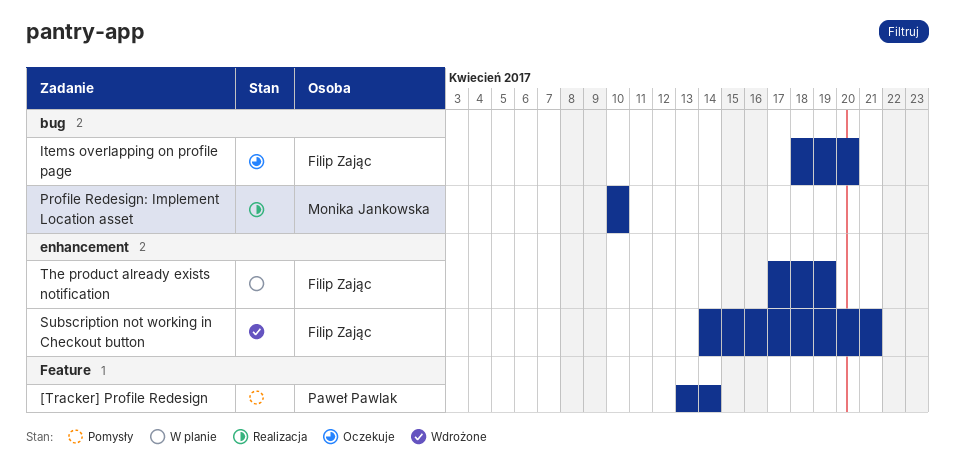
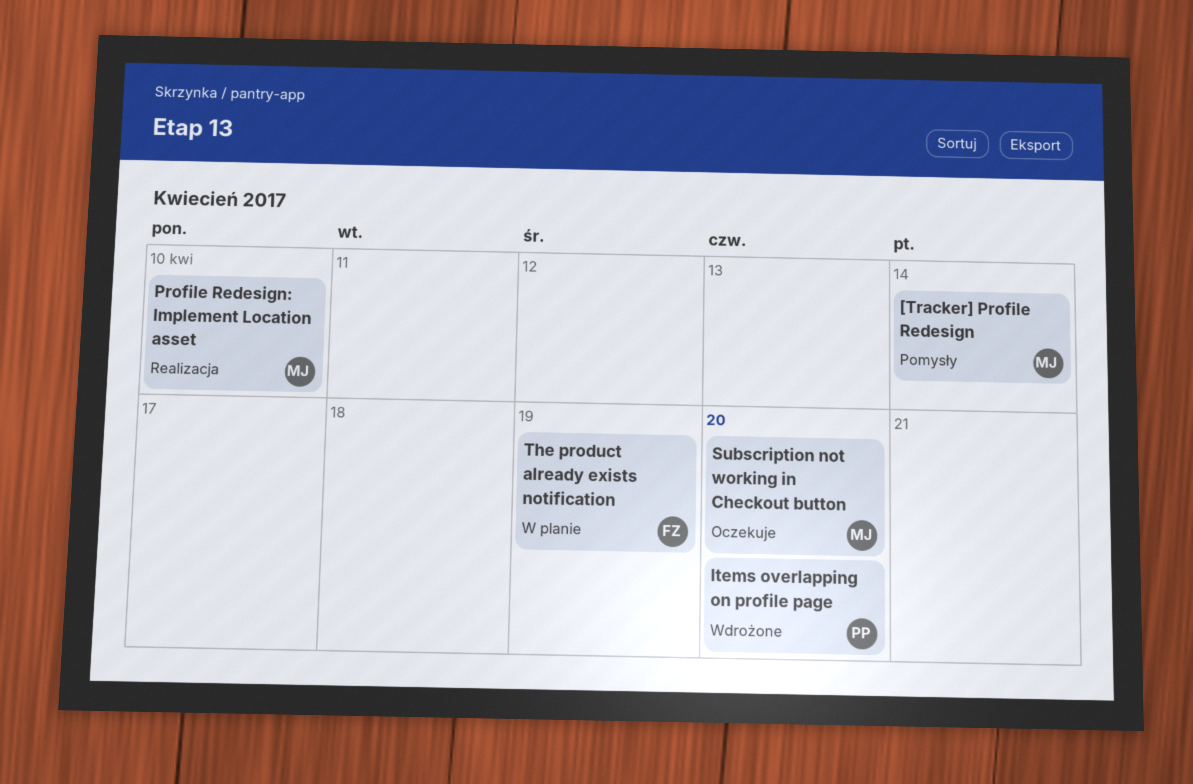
[Tracker] Profile Redesign, owner: Paweł Pawlak -> Monika Jankowska
Items overlapping on profile page, status: Oczekuje -> Wdrożone
Items overlapping on profile page, owner: Filip Zając -> Paweł Pawlak
Subscription not working in Checkout button, status: Wdrożone -> Oczekuje
Subscription not working in Checkout button, owner: Filip Zając -> Monika Jankowska
Subscription not working in Checkout button, due: Apr 21 -> Apr 20

